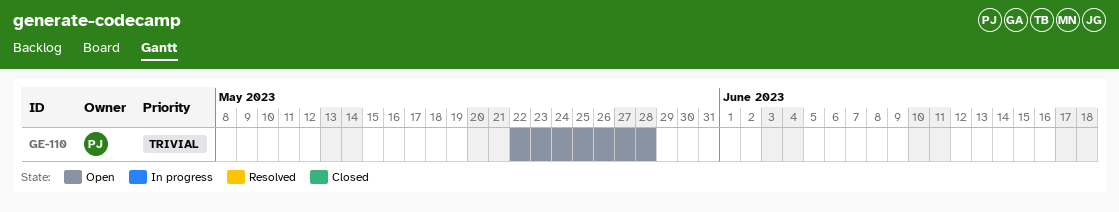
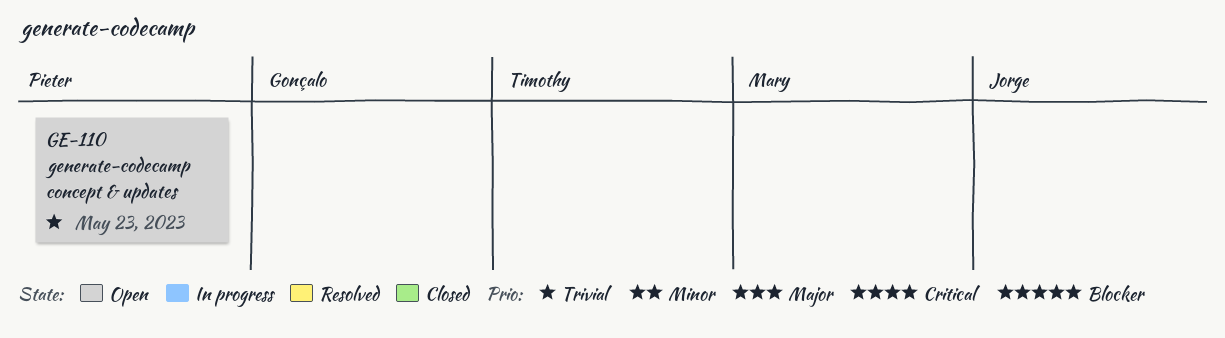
GE-110, due: May 28 -> May 23

